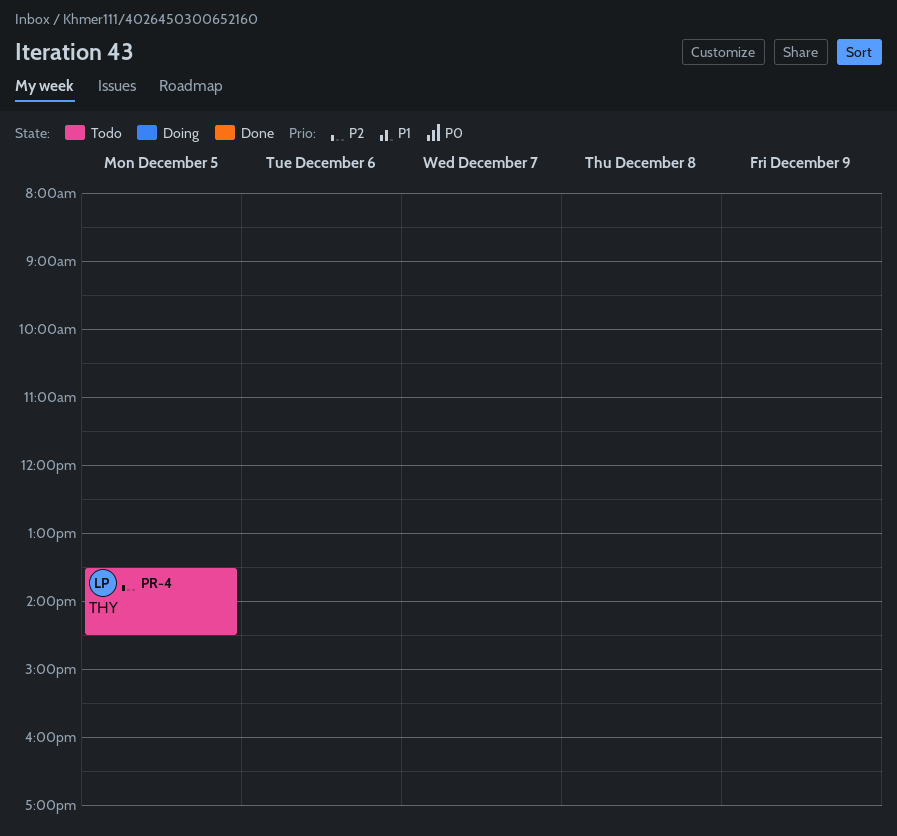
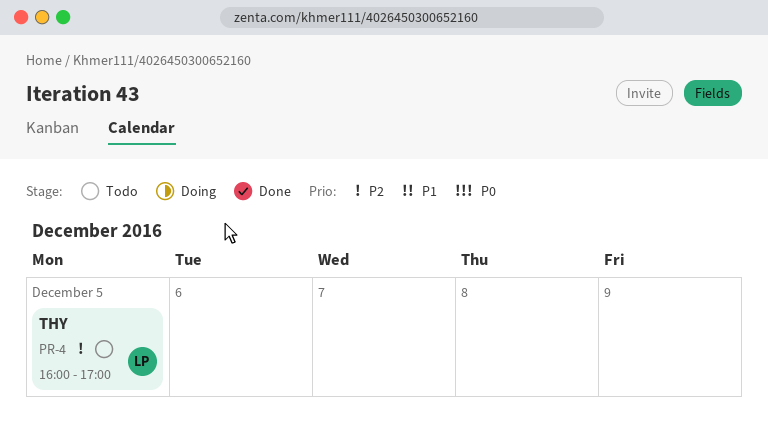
PR-4, begins: 13:30 -> 16:00
PR-4, ends: 14:30 -> 17:00

